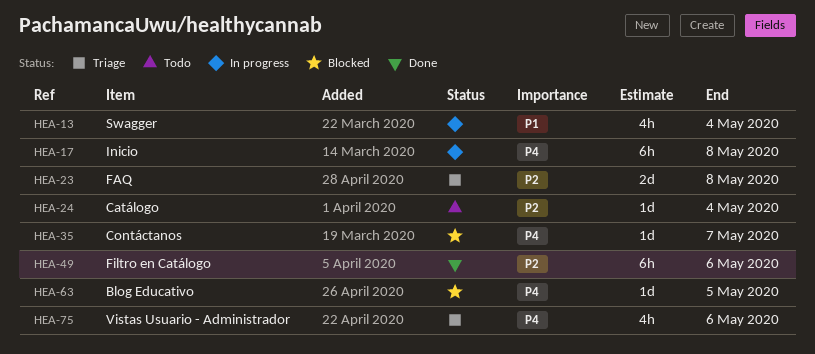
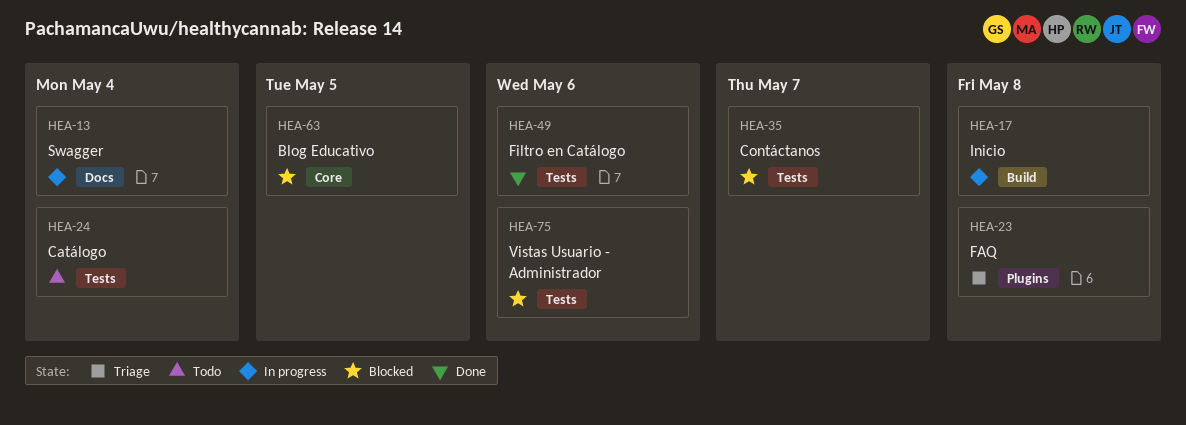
HEA-75, status: Triage -> Blocked

